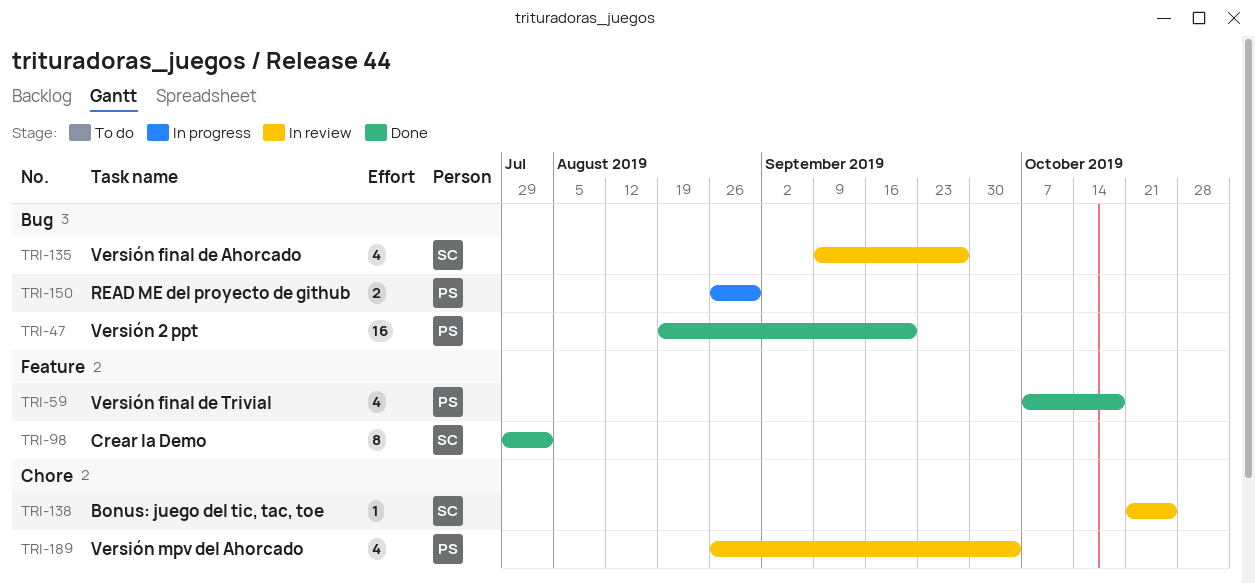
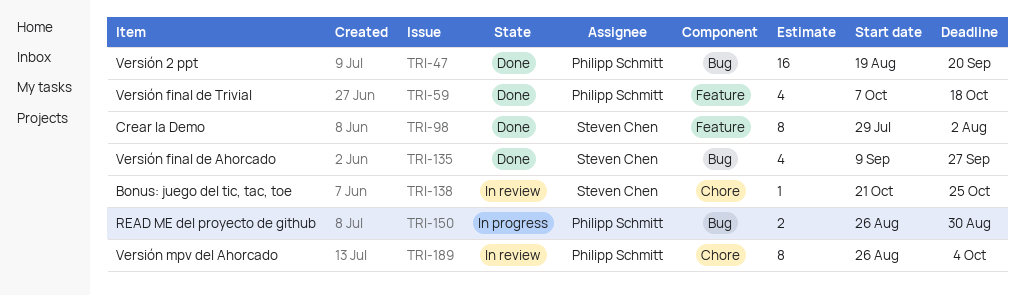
TRI-135, status: In review -> Done
TRI-189, estimate: 4 -> 8

